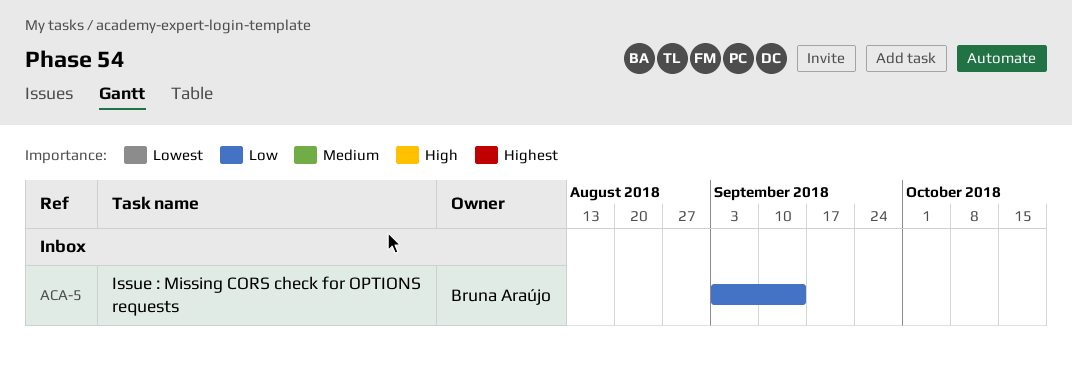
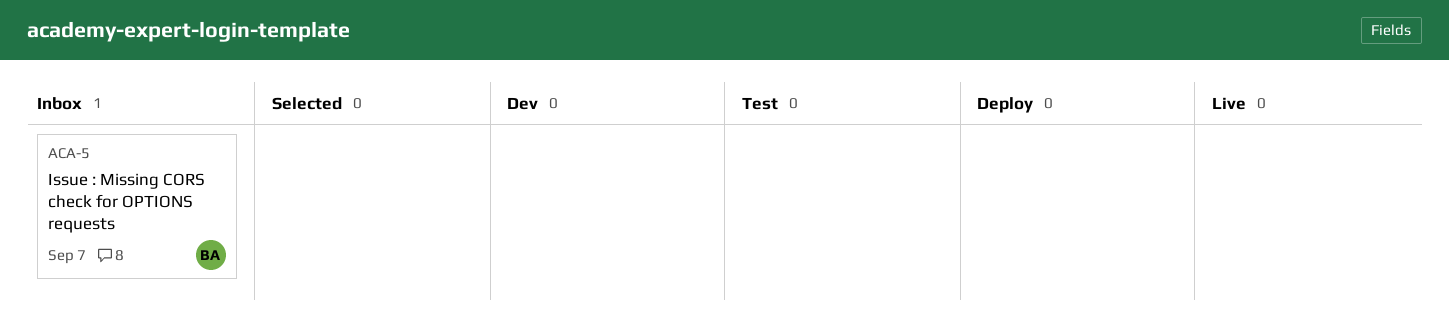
ACA-5, due: Sep 14 -> Sep 7

